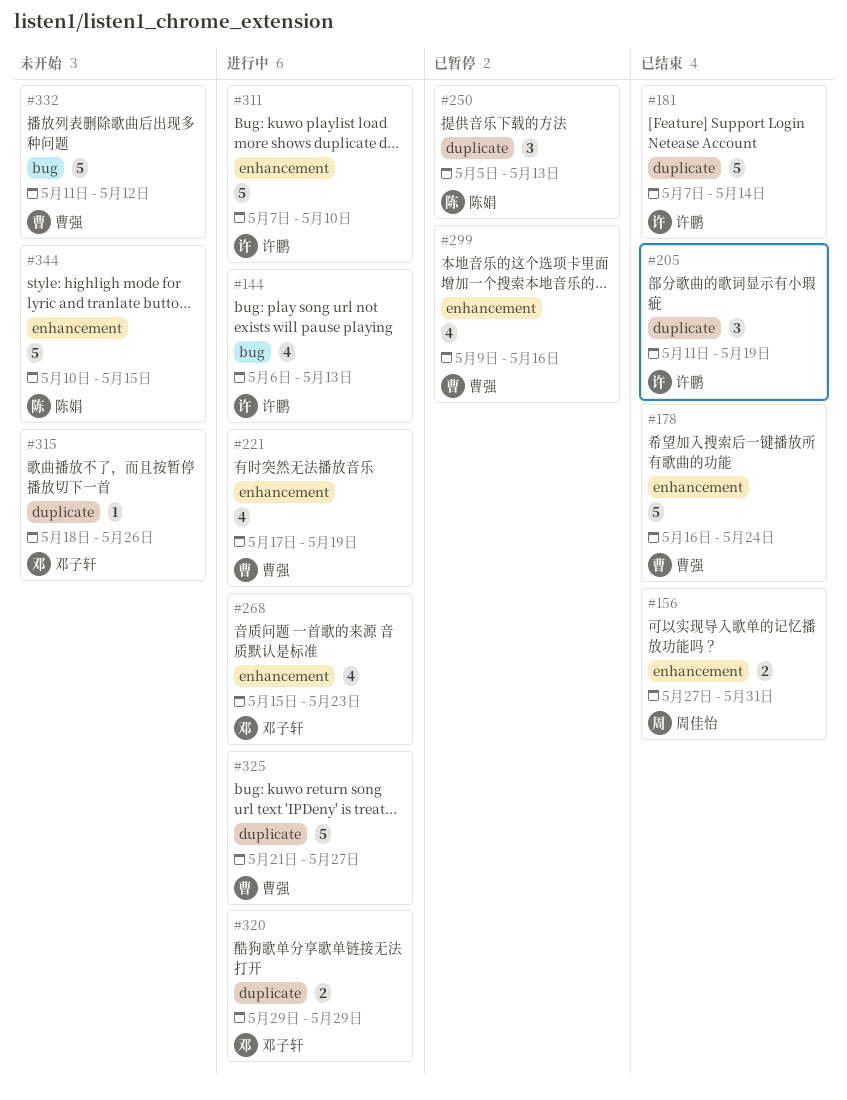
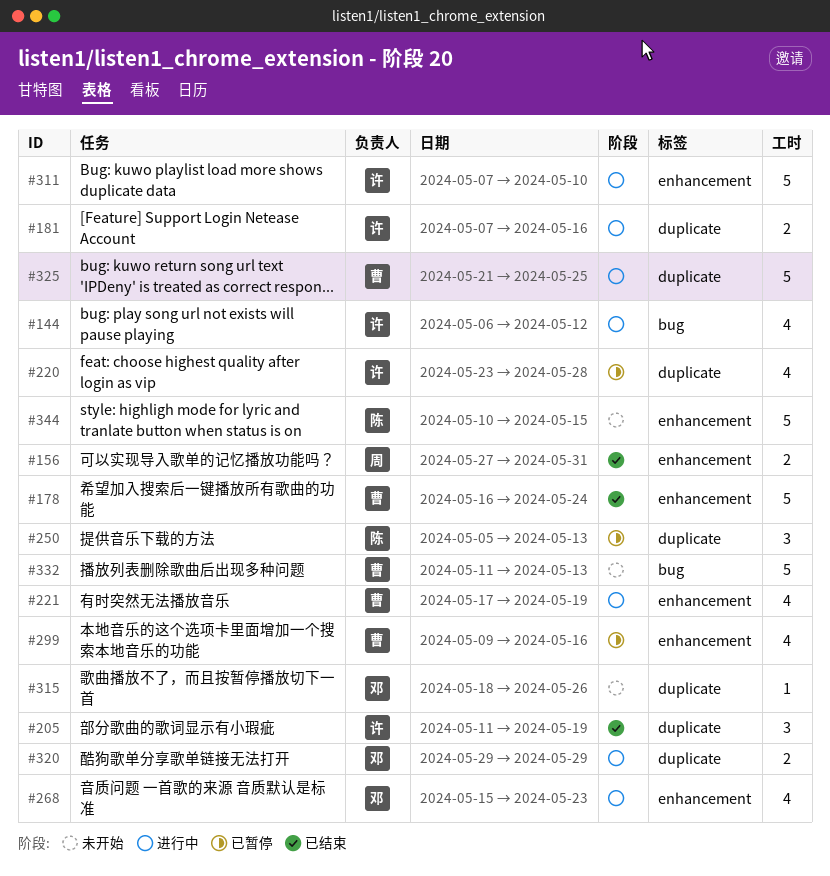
#144, due: May 13 -> May 12
#181, status: 已结束 -> 进行中
#181, estimate: 5 -> 2
#181, due: May 14 -> May 16
#220: none -> present
#325, due: May 27 -> May 25
#332, due: May 12 -> May 13

